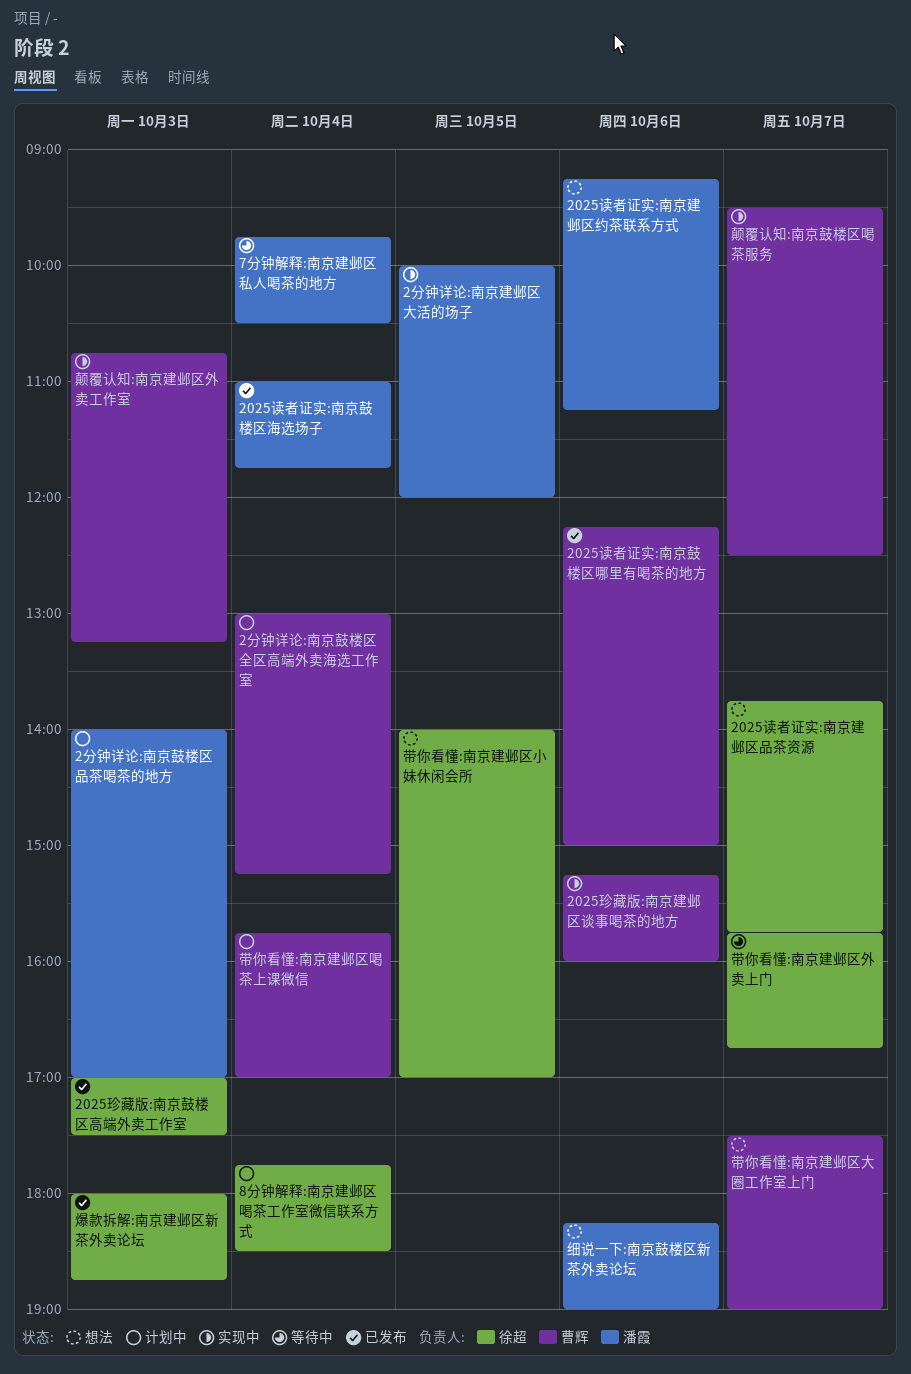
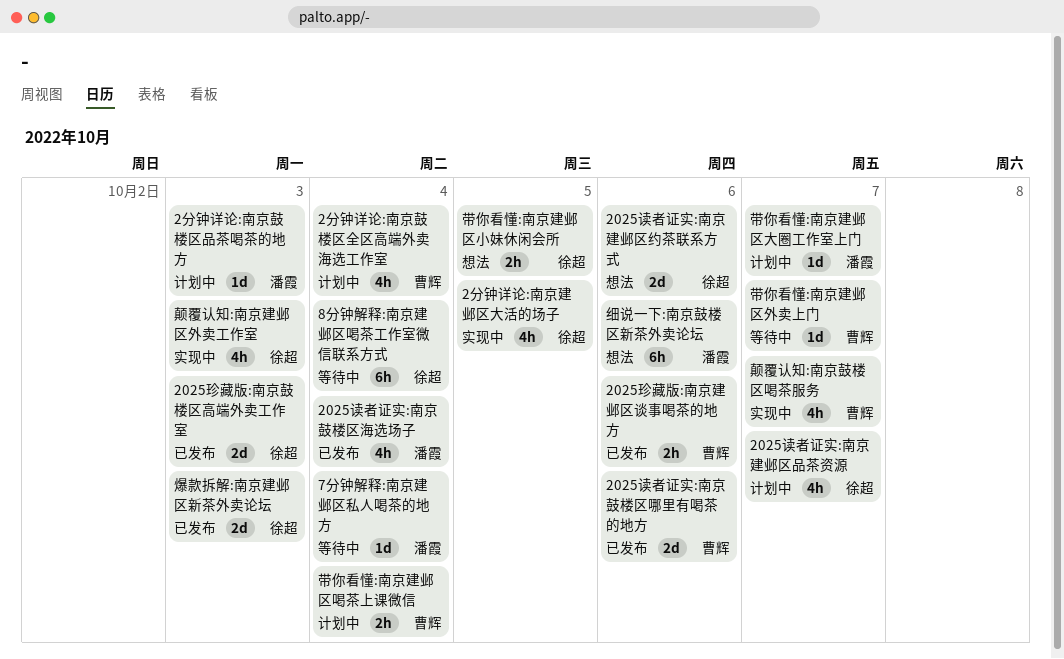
2025珍藏版:南京建邺区谈事喝茶的地方, status: 实现中 -> 已发布
2025读者证实:南京建邺区品茶资源, status: 想法 -> 计划中
2025读者证实:南京建邺区约茶联系方式, owner: 潘霞 -> 徐超
2分钟详论:南京建邺区大活的场子, owner: 潘霞 -> 徐超
8分钟解释:南京建邺区喝茶工作室微信联系方式, status: 计划中 -> 等待中
带你看懂:南京建邺区外卖上门, owner: 徐超 -> 曹辉
带你看懂:南京建邺区大圈工作室上门, status: 想法 -> 计划中
带你看懂:南京建邺区大圈工作室上门, owner: 曹辉 -> 潘霞
颠覆认知:南京建邺区外卖工作室, owner: 曹辉 -> 徐超

